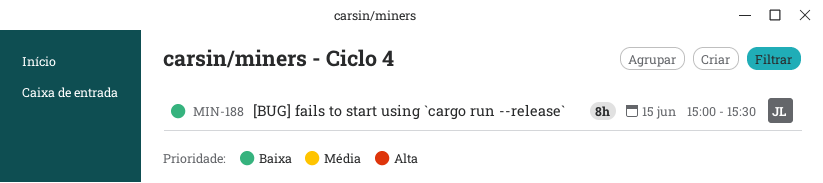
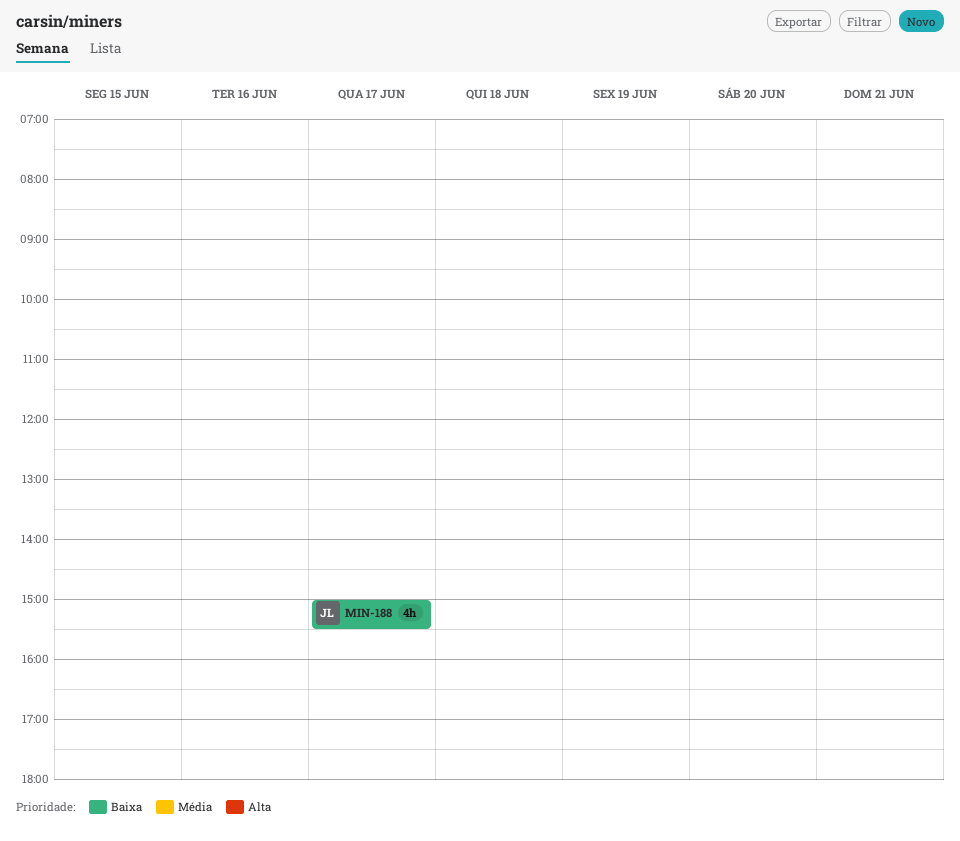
MIN-188, estimate: 8h -> 4h
MIN-188, day: Jun 15 -> Jun 17

